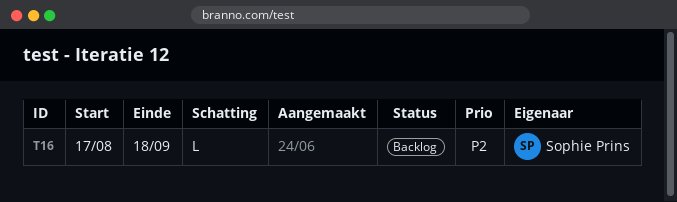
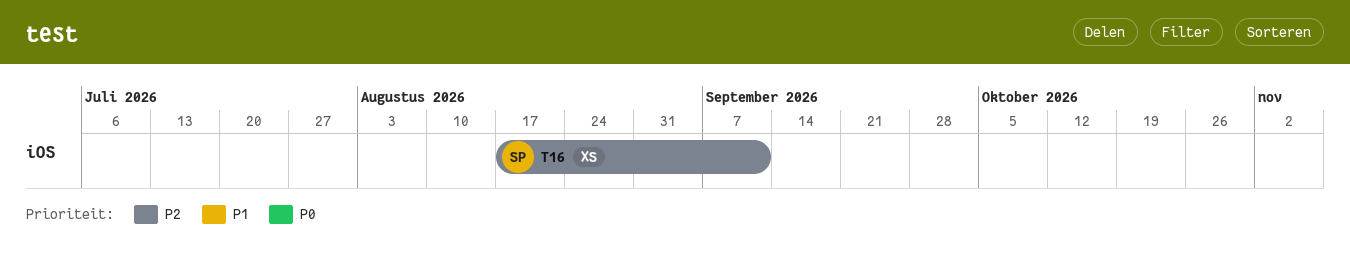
T16, estimate: L -> XS
T16, due: Sep 18 -> Sep 11

